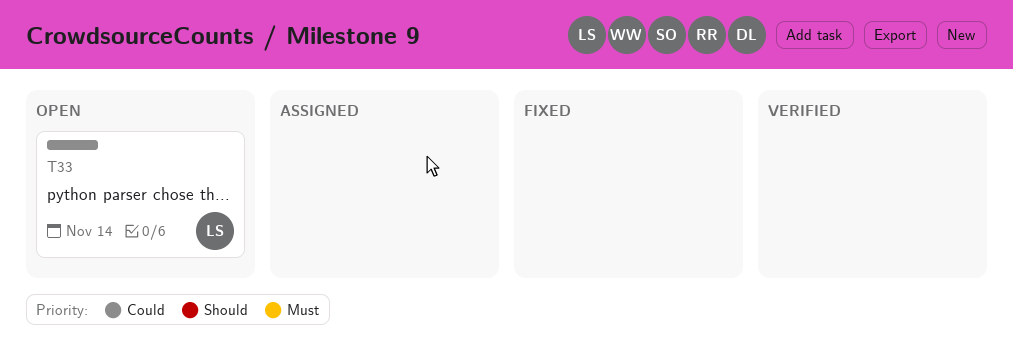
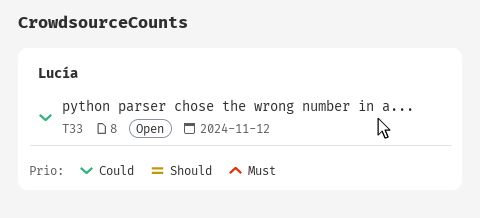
T33, due: Nov 14 -> Nov 12

